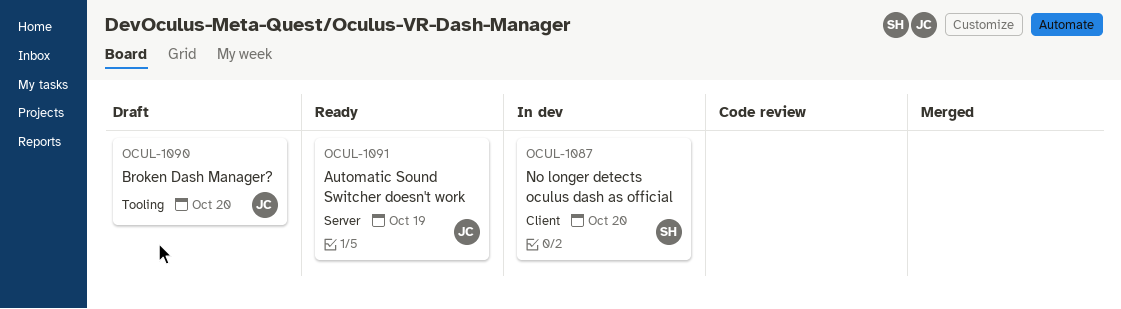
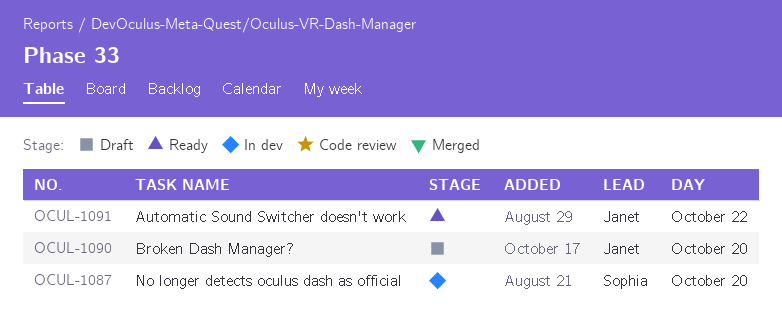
OCUL-1091, day: Oct 19 -> Oct 22

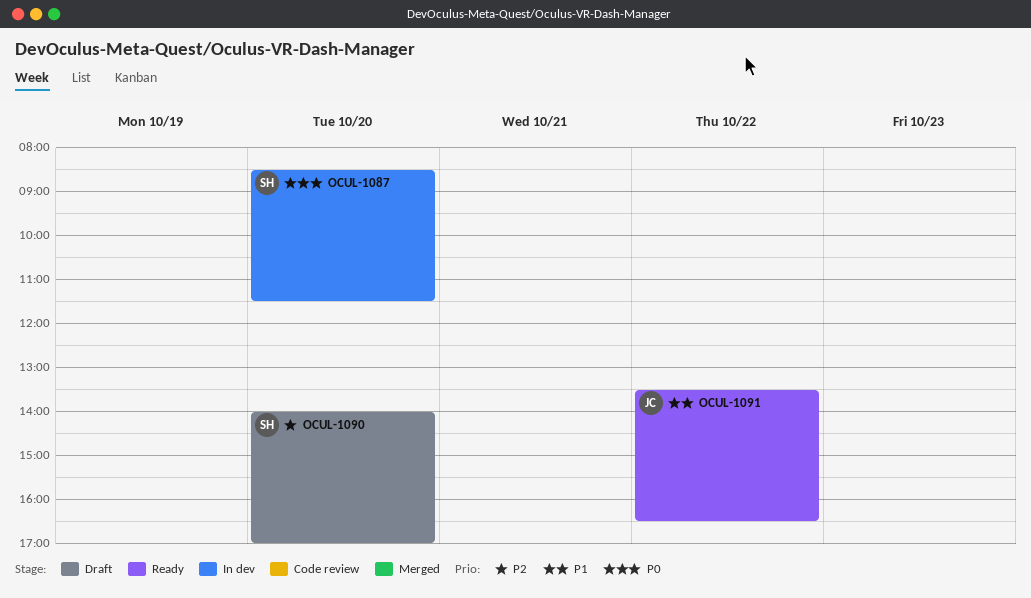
OCUL-1090, owner: Janet -> Sophia

